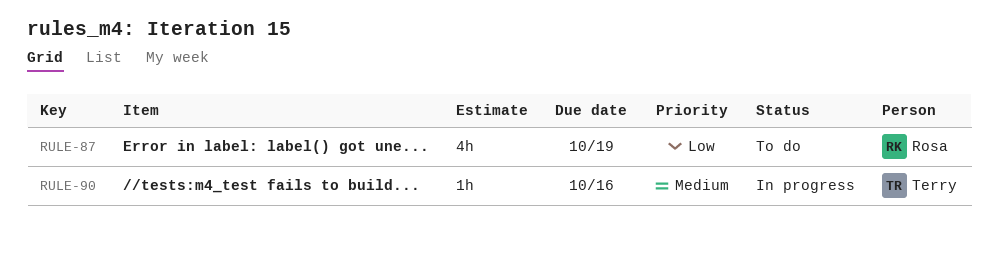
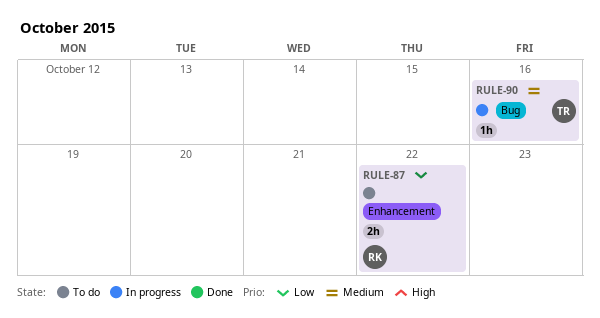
RULE-87, estimate: 4h -> 2h
RULE-87, due: Oct 19 -> Oct 22

